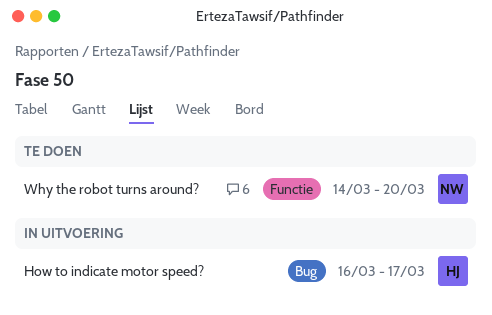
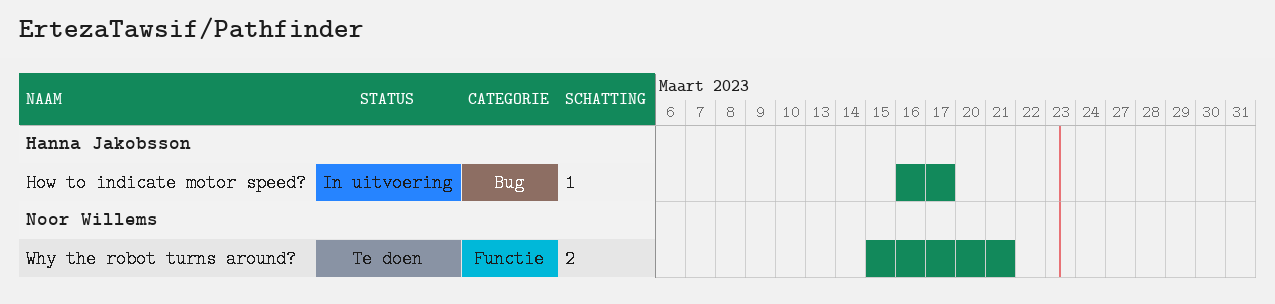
Why the robot turns around?, start: Mar 14 -> Mar 15
Why the robot turns around?, due: Mar 20 -> Mar 21

